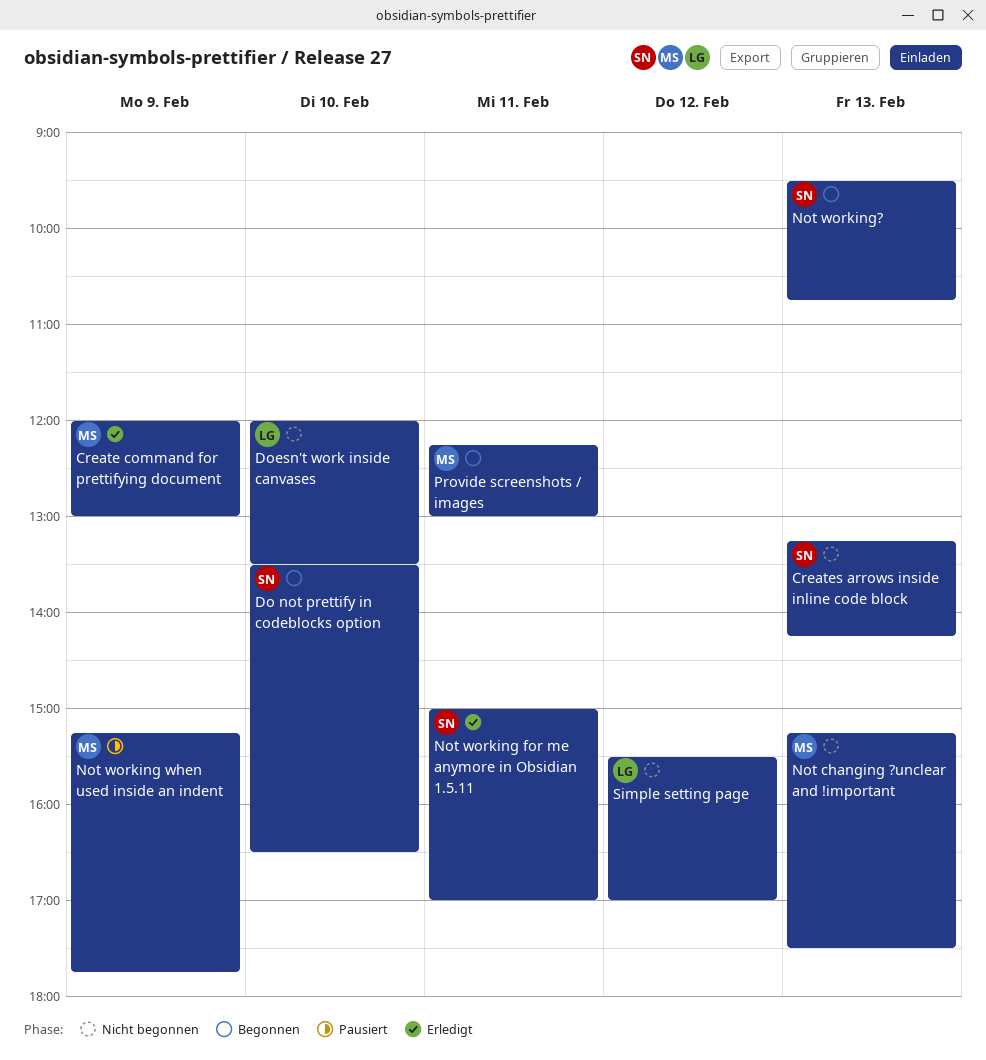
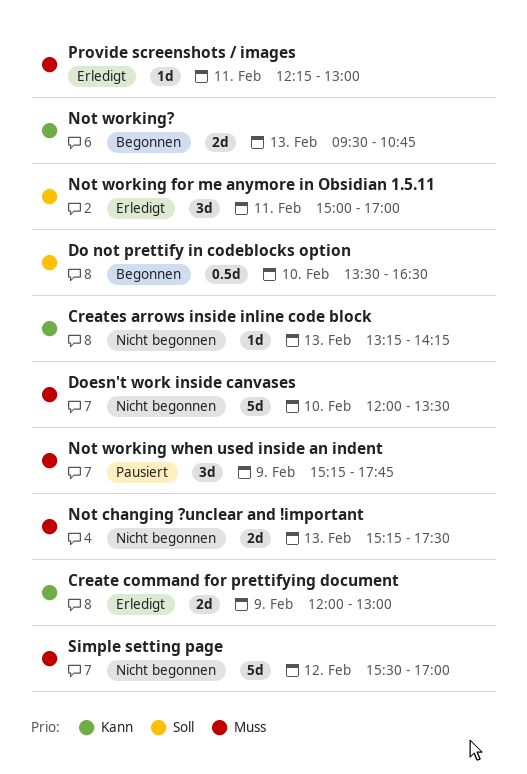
Provide screenshots / images, status: Begonnen -> Erledigt

